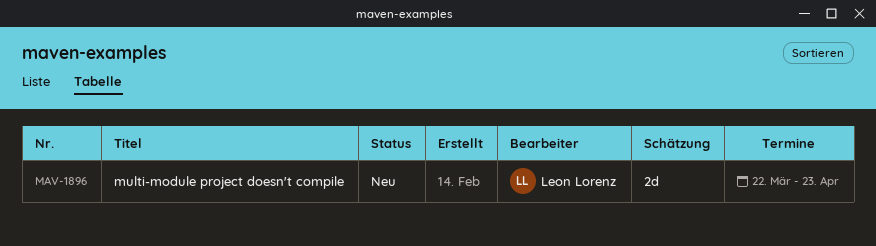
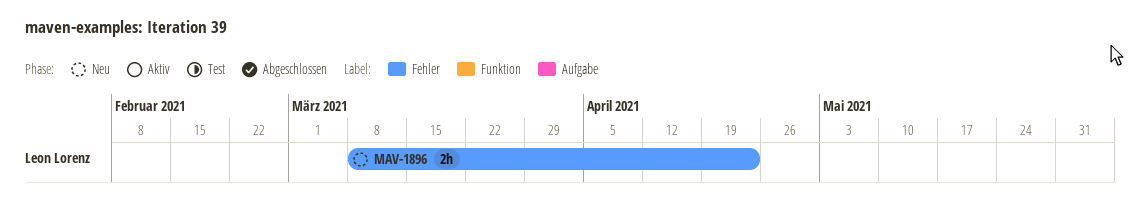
MAV-1896, estimate: 2d -> 2h
MAV-1896, start: Mar 22 -> Mar 8

